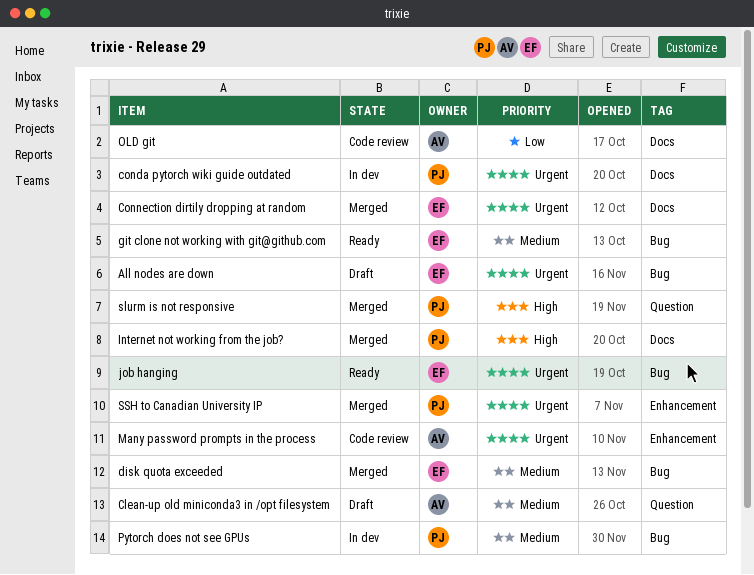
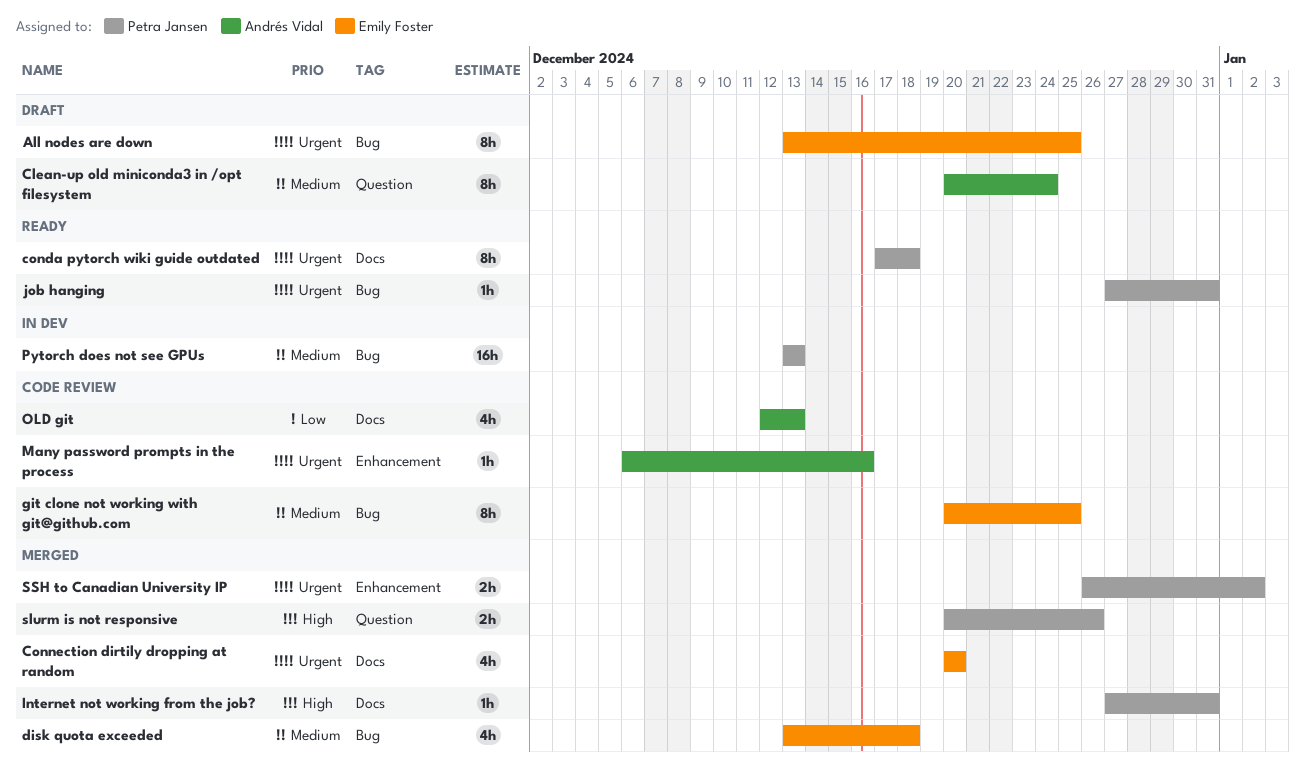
conda pytorch wiki guide outdated, status: In dev -> Ready
git clone not working with git@github.com, status: Ready -> Code review
job hanging, owner: Emily Foster -> Petra Jansen

